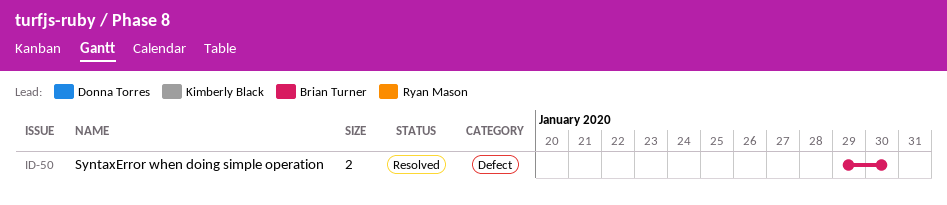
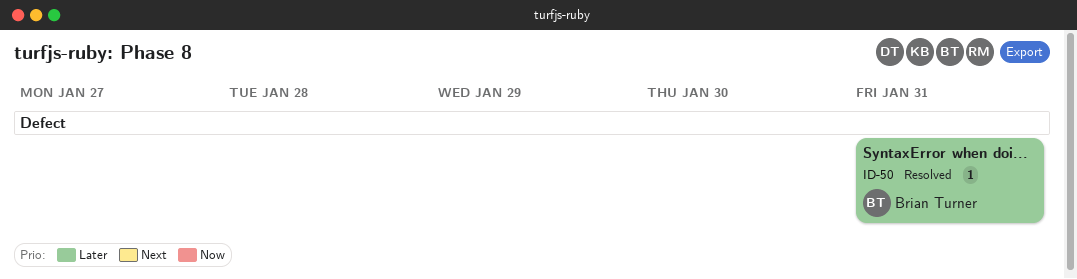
ID-50, estimate: 2 -> 1
ID-50, due: Jan 30 -> Jan 31

